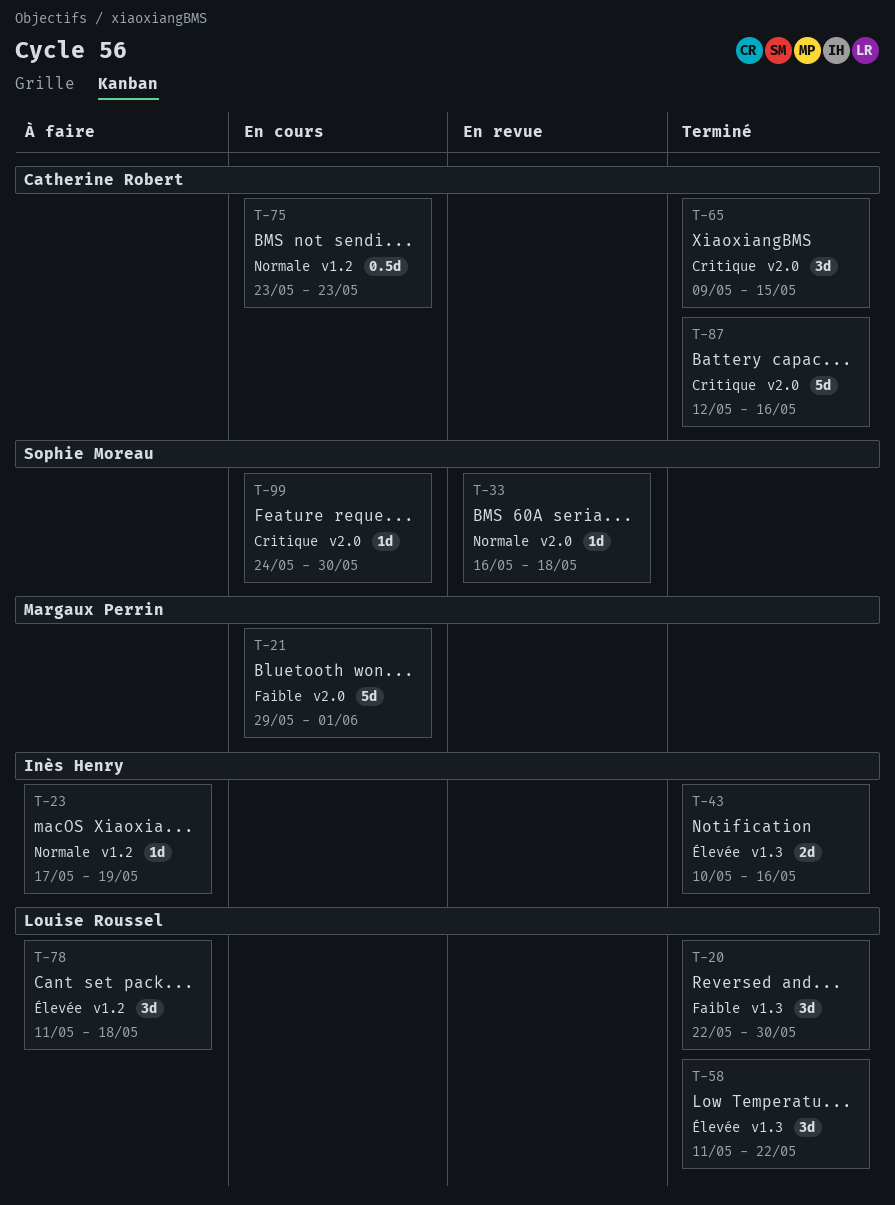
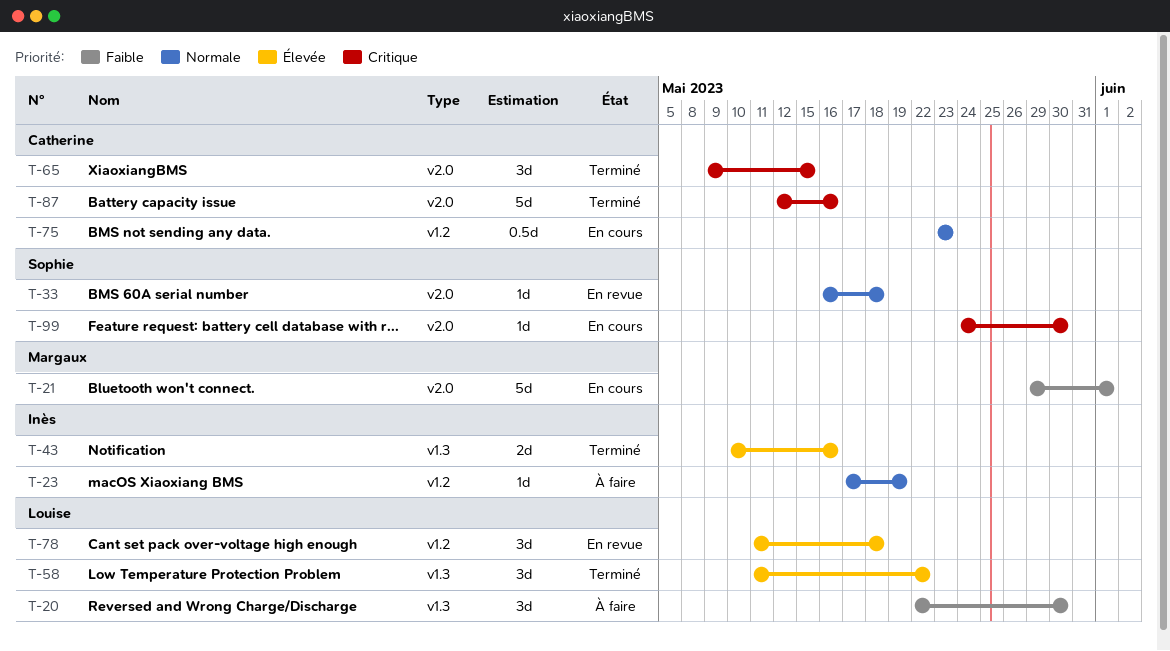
T-20, status: Terminé -> À faire
T-78, status: À faire -> En revue

